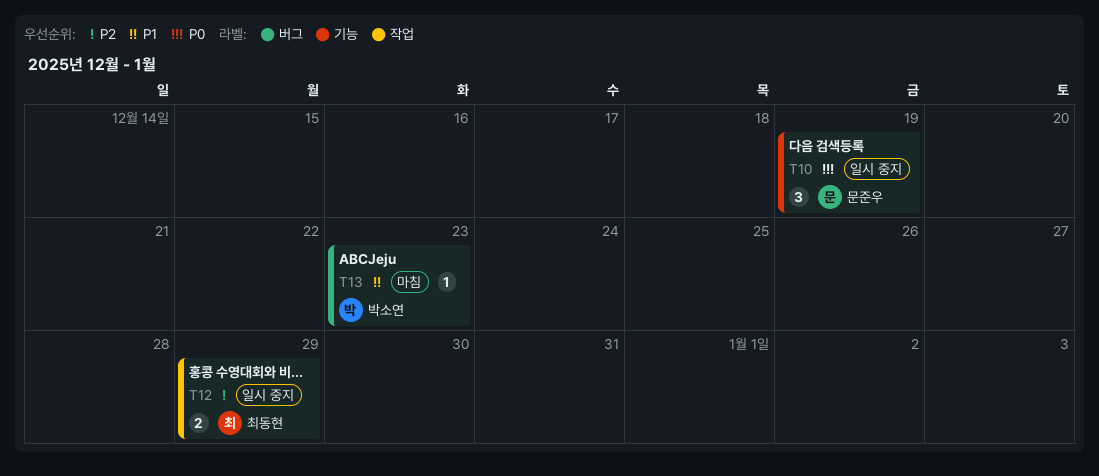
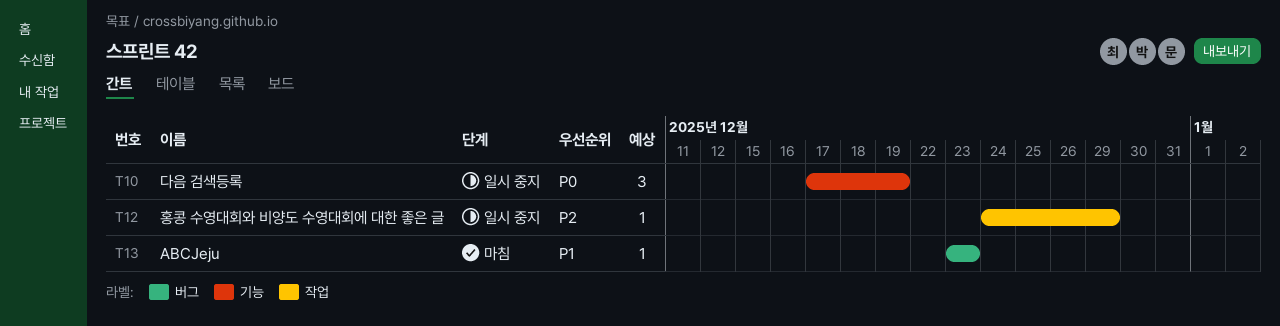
T12, estimate: 2 -> 1

